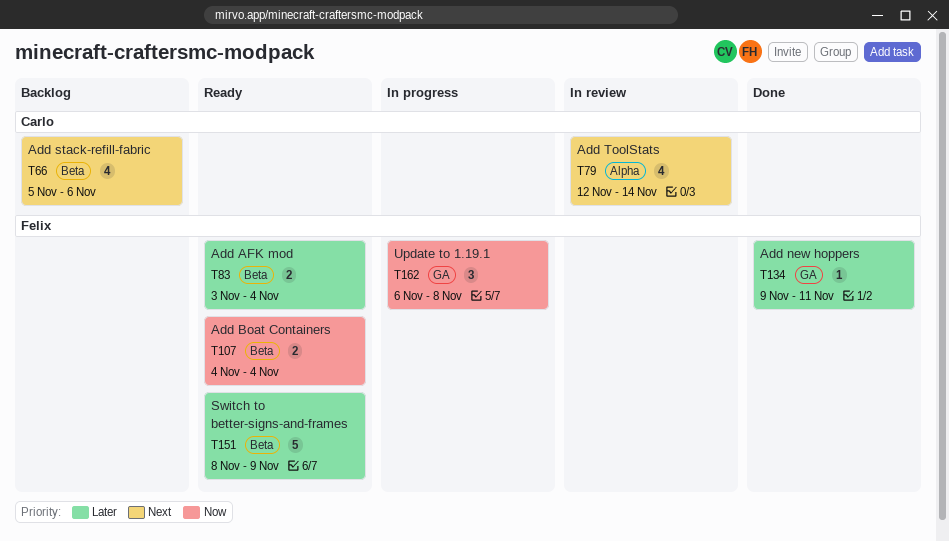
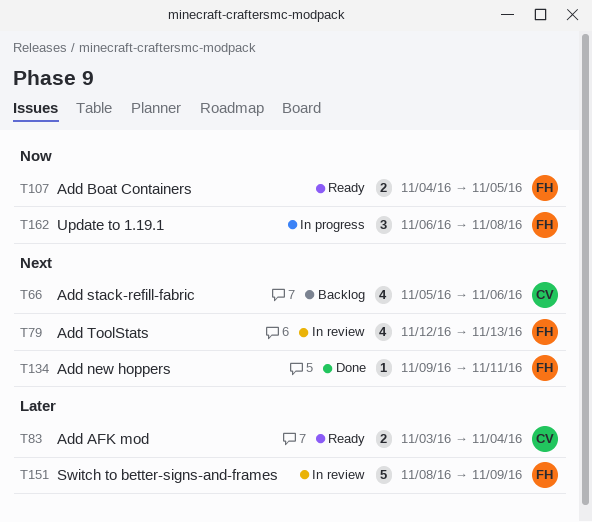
T79, owner: Carlo -> Felix
T79, due: Nov 14 -> Nov 13
T83, owner: Felix -> Carlo
T107, due: Nov 4 -> Nov 5
T134, priority: Later -> Next
T151, status: Ready -> In review

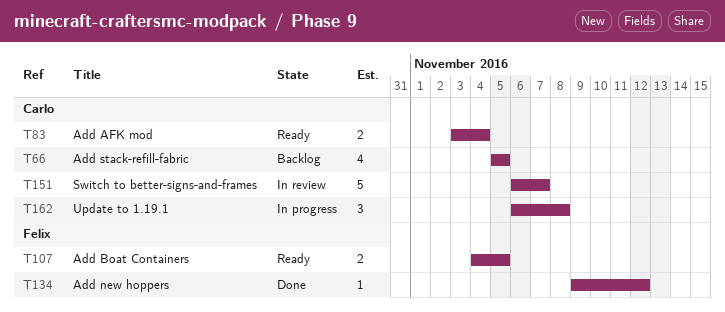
T66, due: Nov 6 -> Nov 5
T79: present -> none
T134, due: Nov 11 -> Nov 12
T151, owner: Felix -> Carlo
T151, start: Nov 8 -> Nov 6
T151, due: Nov 9 -> Nov 7
T162, owner: Felix -> Carlo

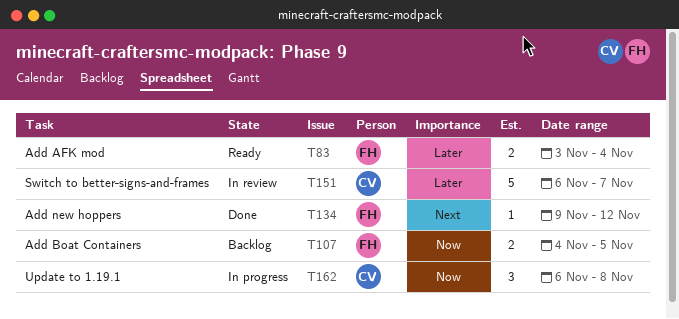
T66: present -> none
T83, owner: Carlo -> Felix
T107, status: Ready -> Backlog

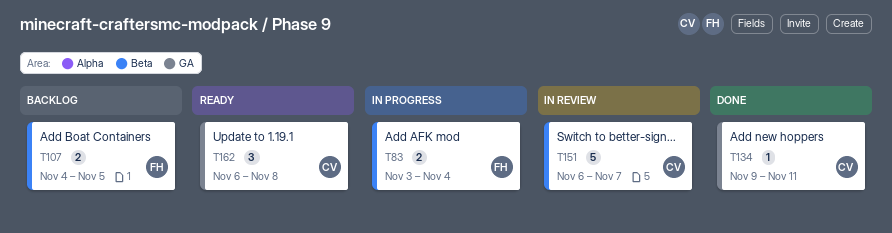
T83, status: Ready -> In progress
T134, owner: FH -> CV
T134, due: Nov 12 -> Nov 11
T162, status: In progress -> Ready

